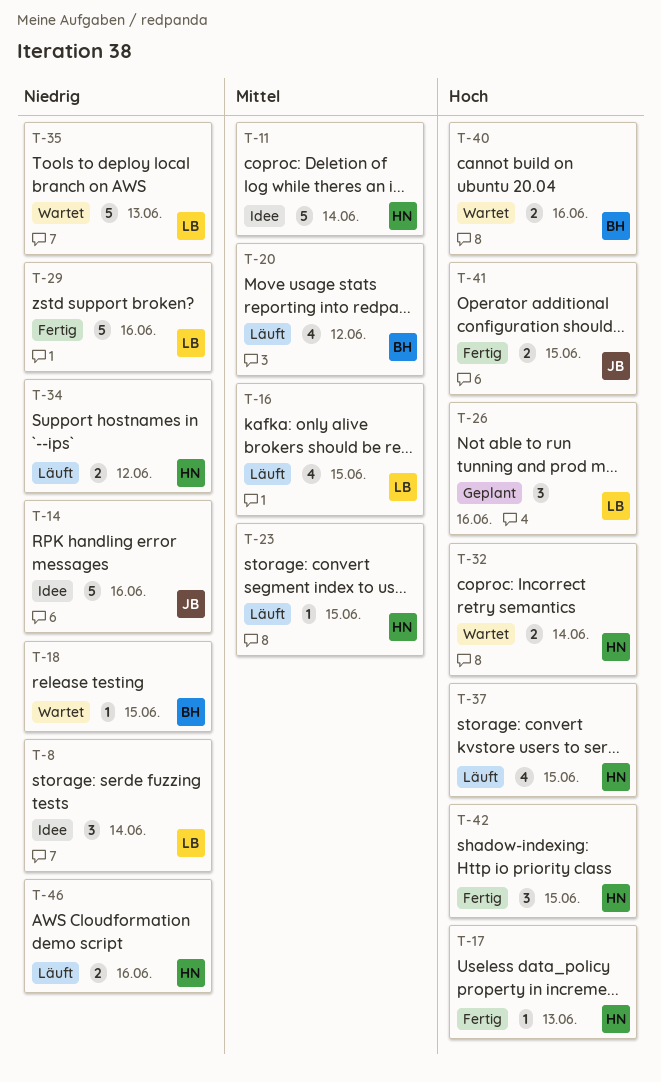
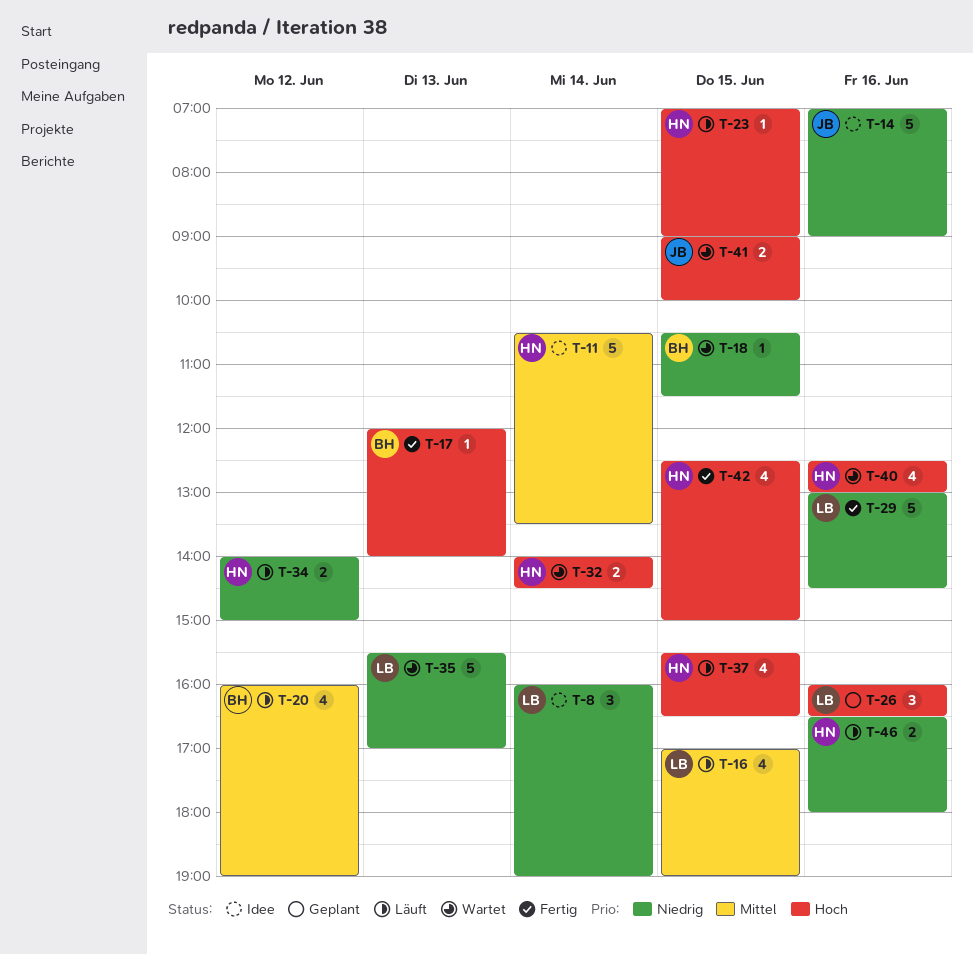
T-17, owner: HN -> BH
T-23, priority: Mittel -> Hoch
T-40, owner: BH -> HN
T-40, estimate: 2 -> 4
T-41, status: Fertig -> Wartet
T-42, estimate: 3 -> 4

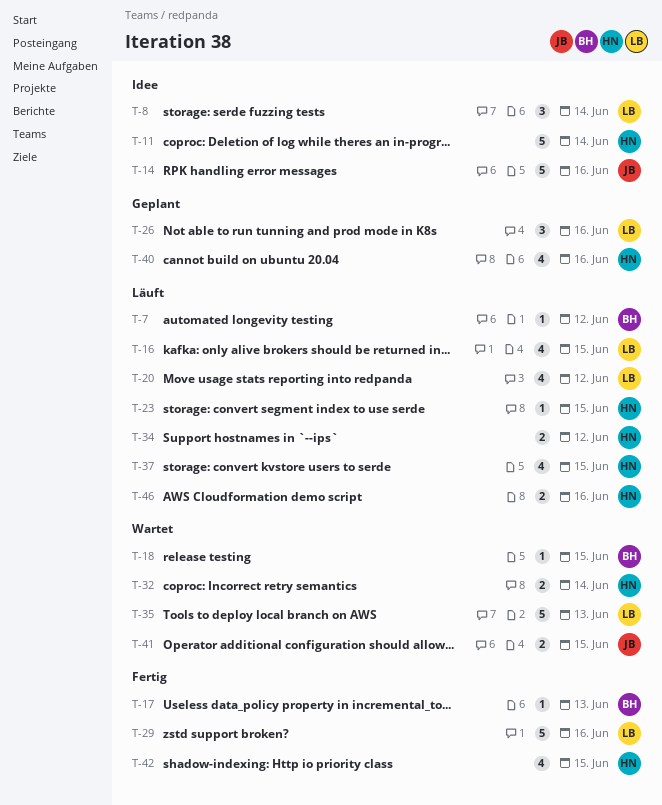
T-7: none -> present
T-20, owner: BH -> LB
T-40, status: Wartet -> Geplant

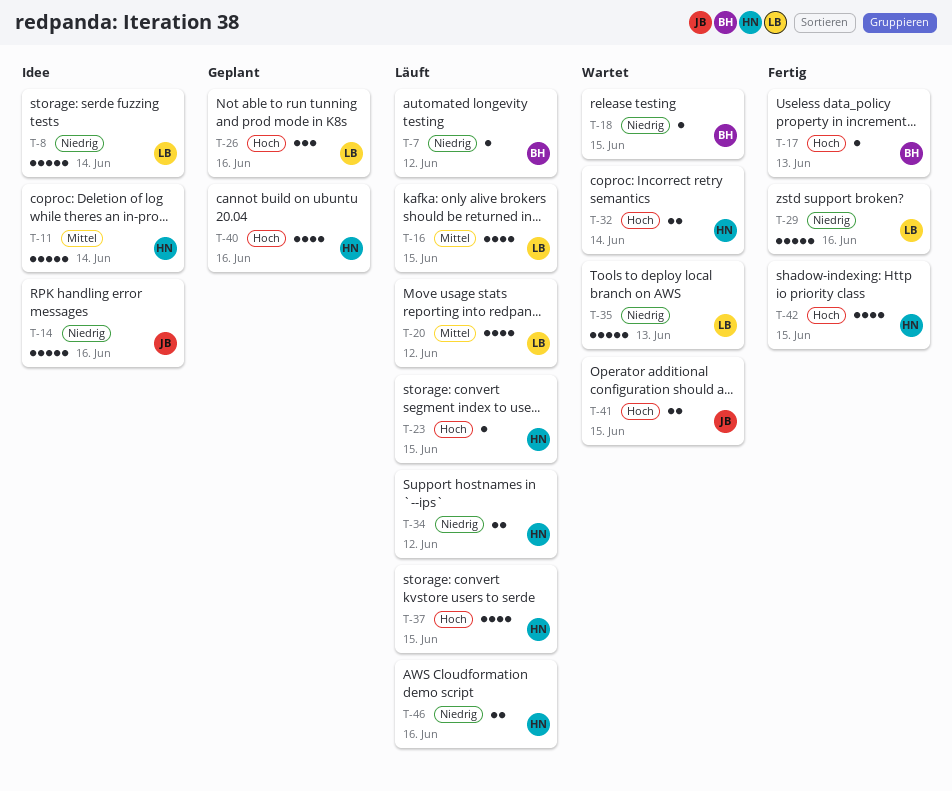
T-8, estimate: 3 -> 5

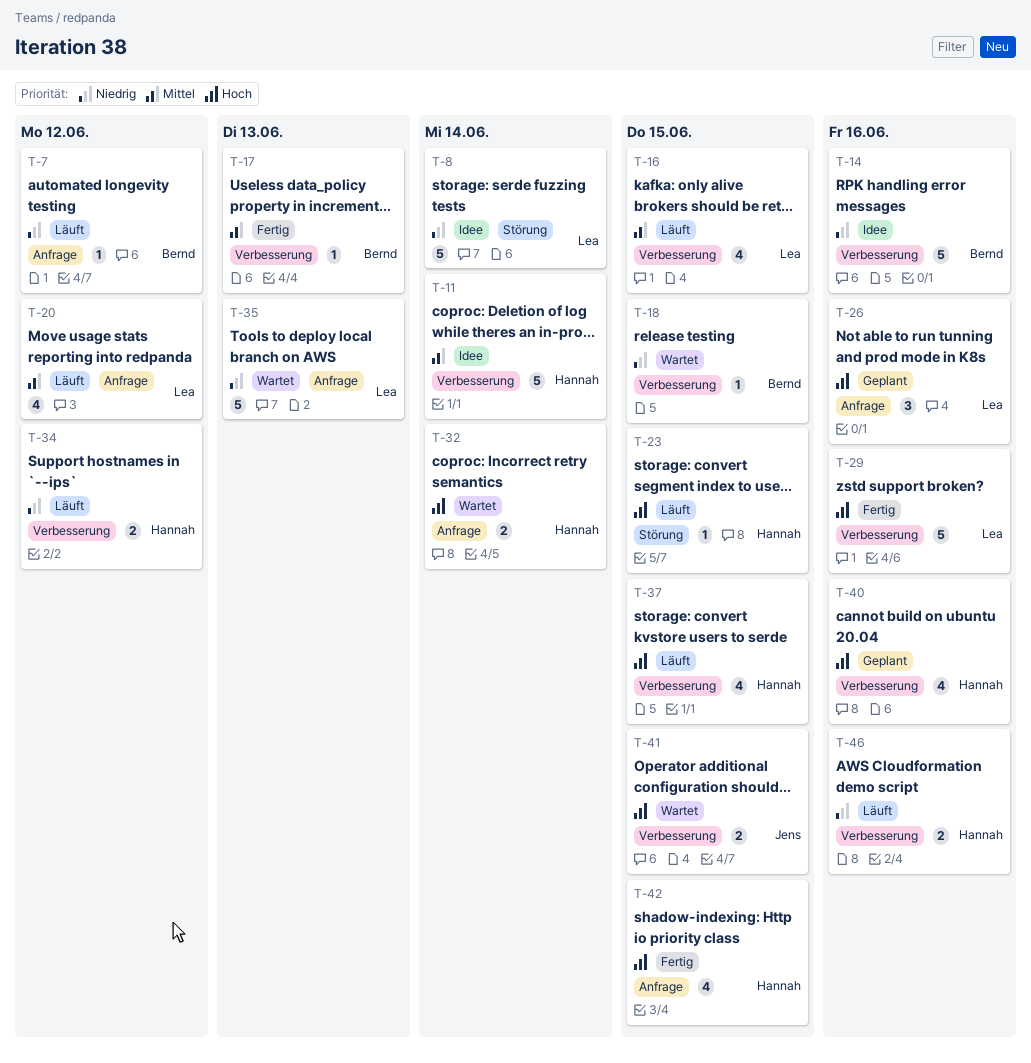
T-14, owner: Jens -> Bernd
T-17, priority: Hoch -> Mittel
T-29, priority: Niedrig -> Hoch

